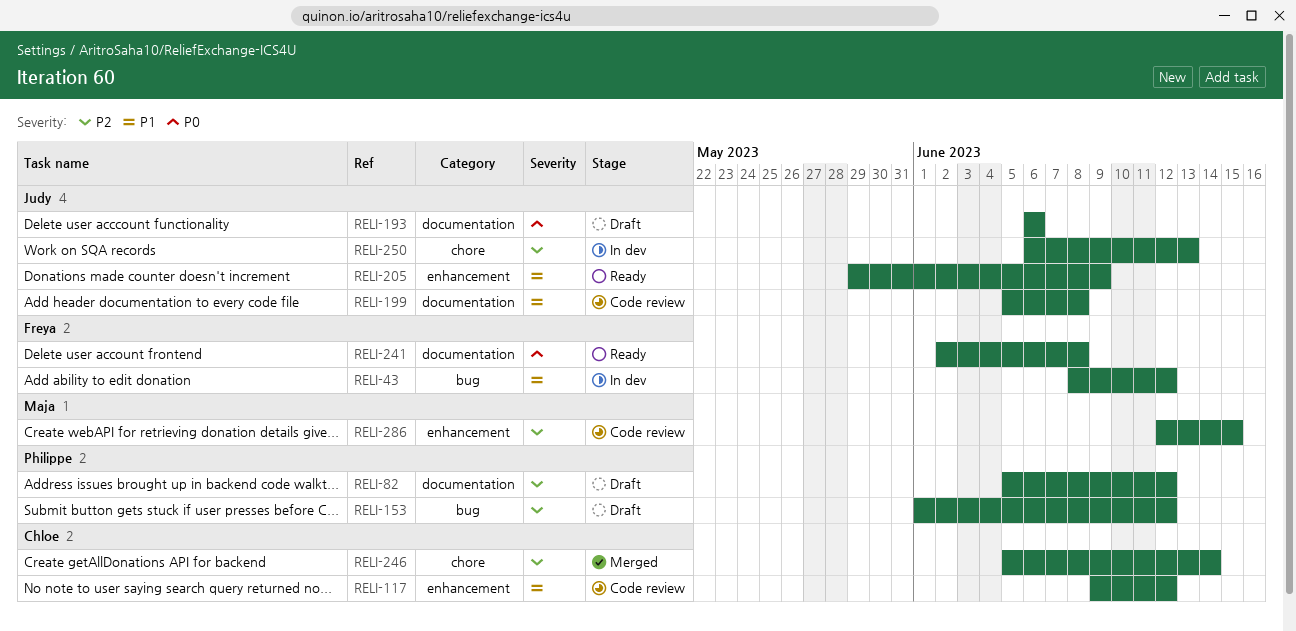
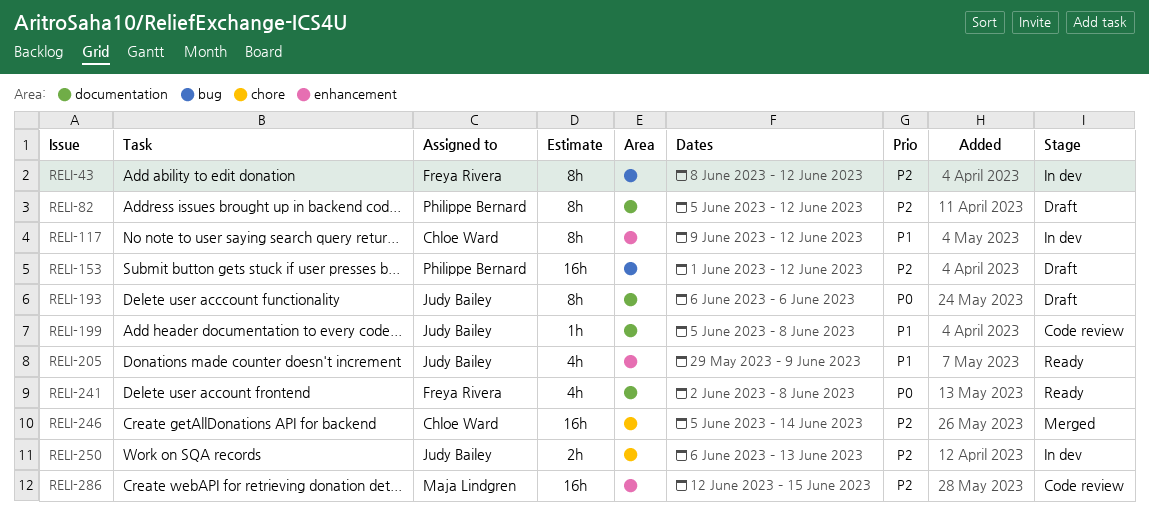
RELI-43, priority: P1 -> P2
RELI-117, status: Code review -> In dev

